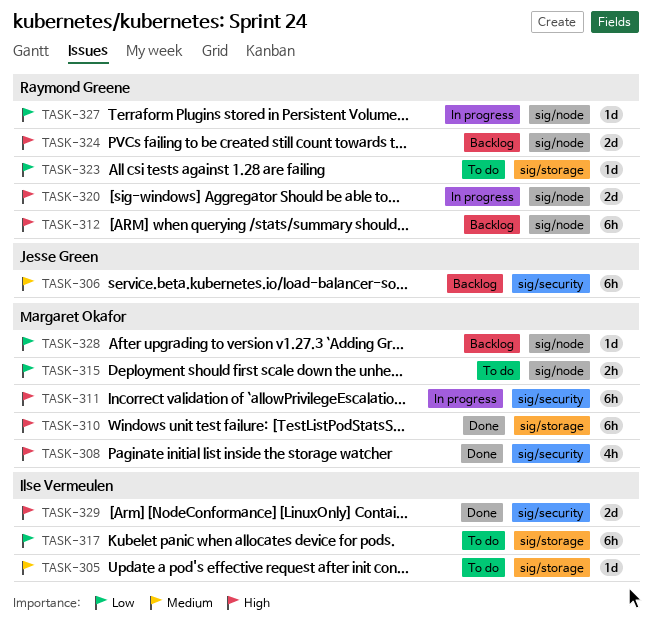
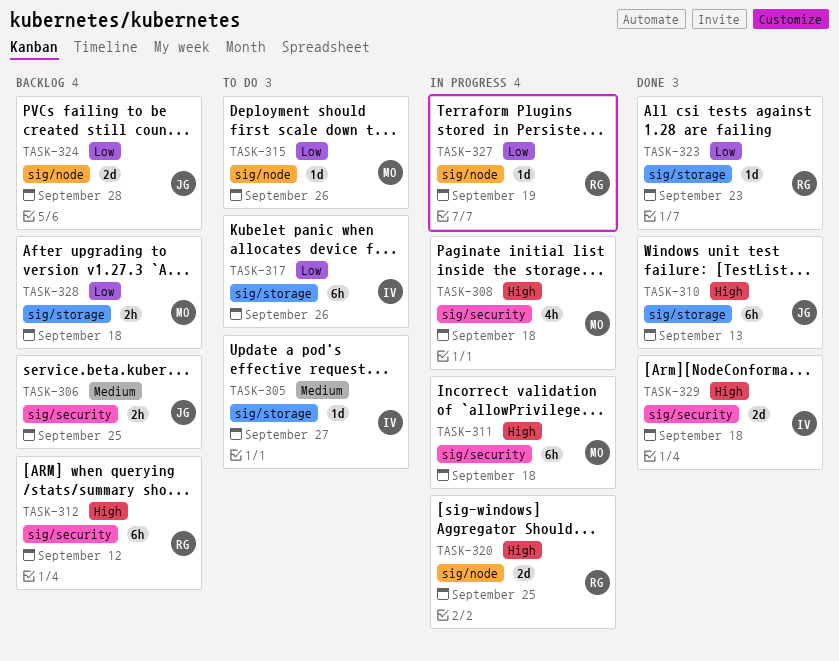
TASK-306, estimate: 6h -> 2h
TASK-308, status: Done -> In progress
TASK-310, owner: Margaret Okafor -> Jesse Green
TASK-312, label: sig/node -> sig/security
TASK-315, estimate: 2h -> 1d
TASK-323, status: To do -> Done
TASK-324, owner: Raymond Greene -> Jesse Green
TASK-324, priority: High -> Low
TASK-328, label: sig/node -> sig/storage
TASK-328, estimate: 1d -> 2h

